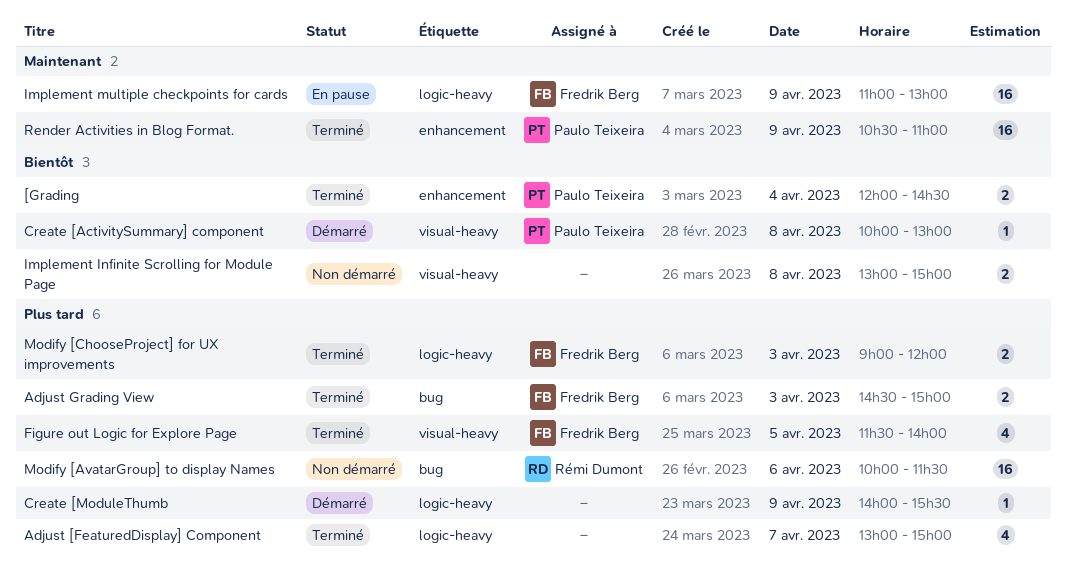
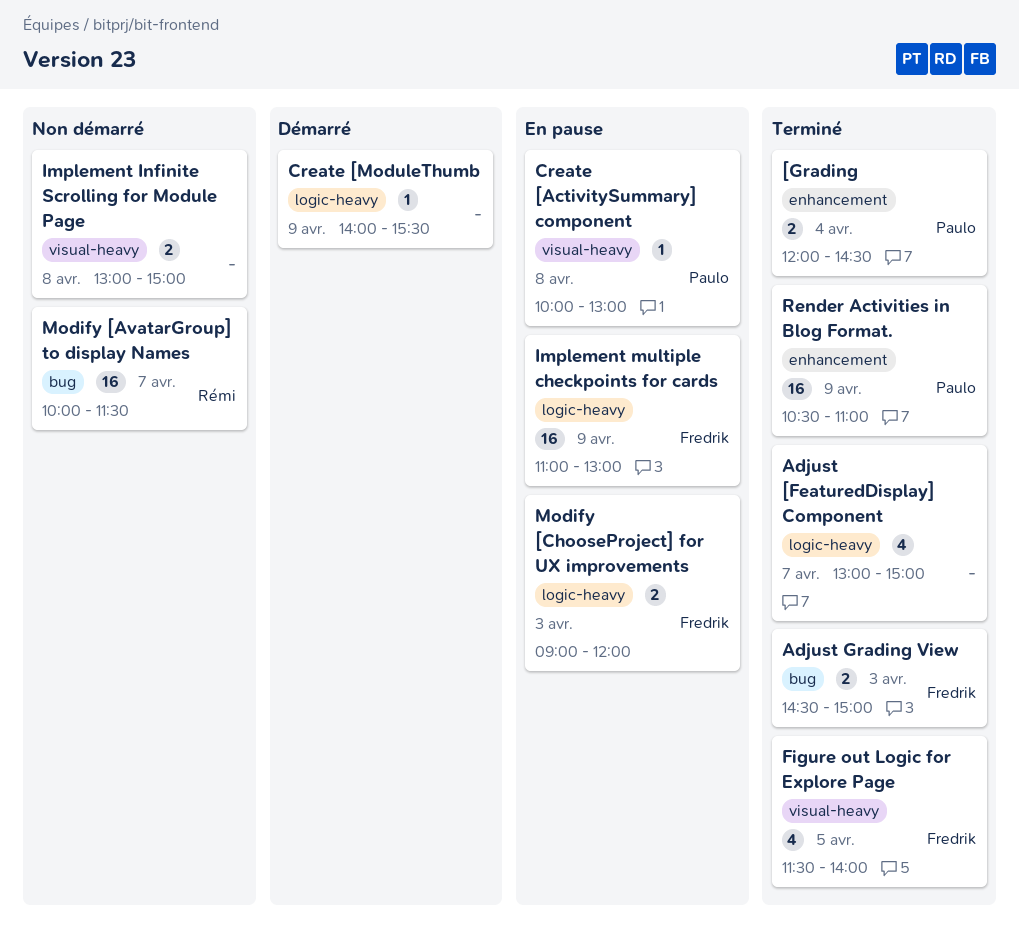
Create [ActivitySummary] component, status: Démarré -> En pause
Modify [AvatarGroup] to display Names, day: Apr 6 -> Apr 7
Modify [ChooseProject] for UX improvements, status: Terminé -> En pause

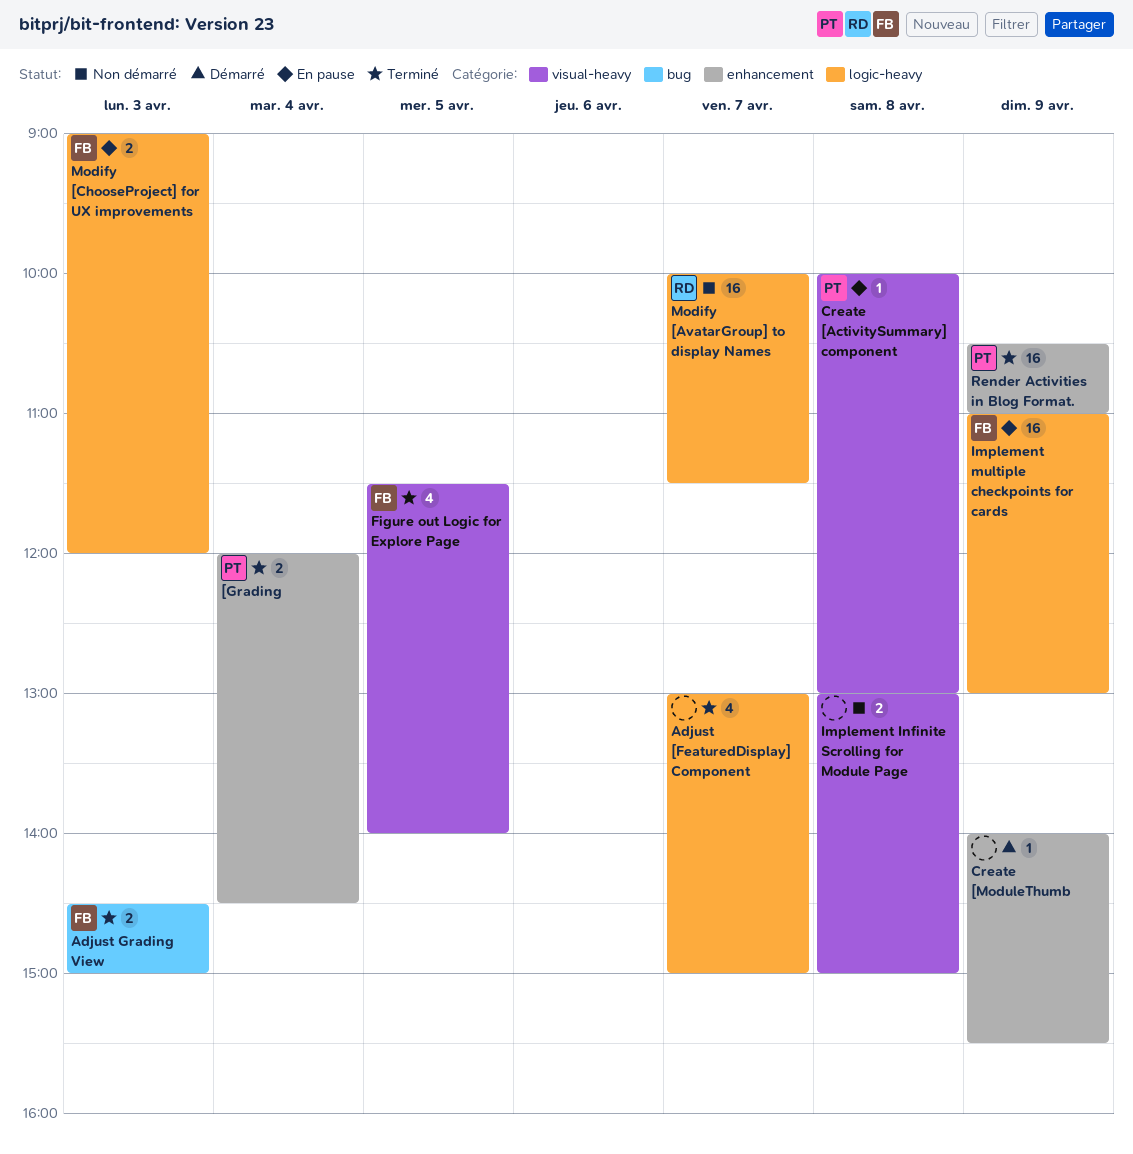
Create [ModuleThumb, label: logic-heavy -> enhancement
Modify [AvatarGroup] to display Names, label: bug -> logic-heavy

